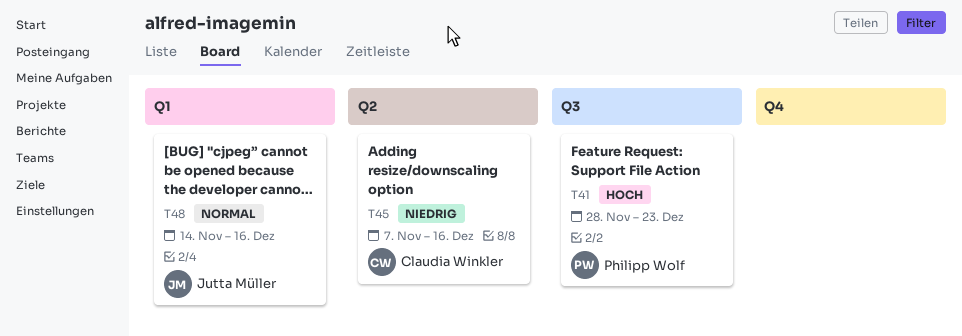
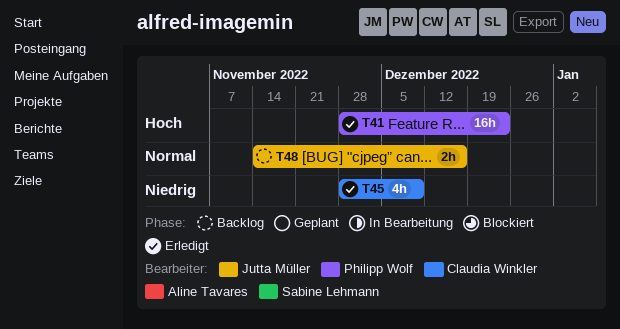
T45, start: Nov 7 -> Nov 28
T45, due: Dec 16 -> Dec 9

